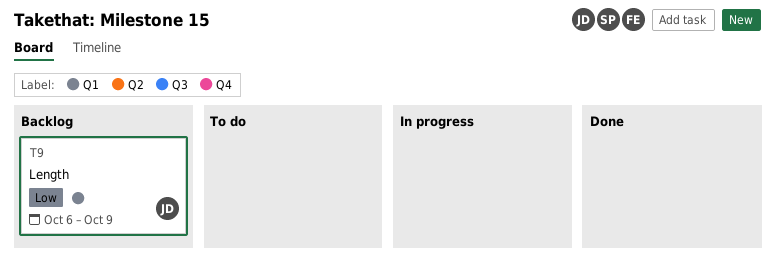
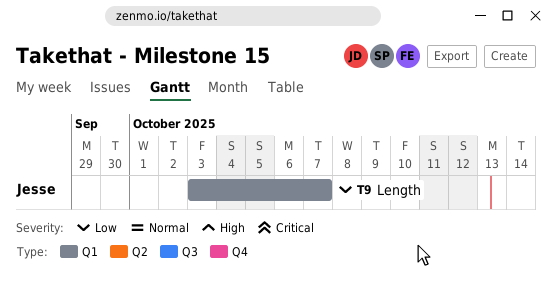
T9, start: Oct 6 -> Oct 3
T9, due: Oct 9 -> Oct 7

